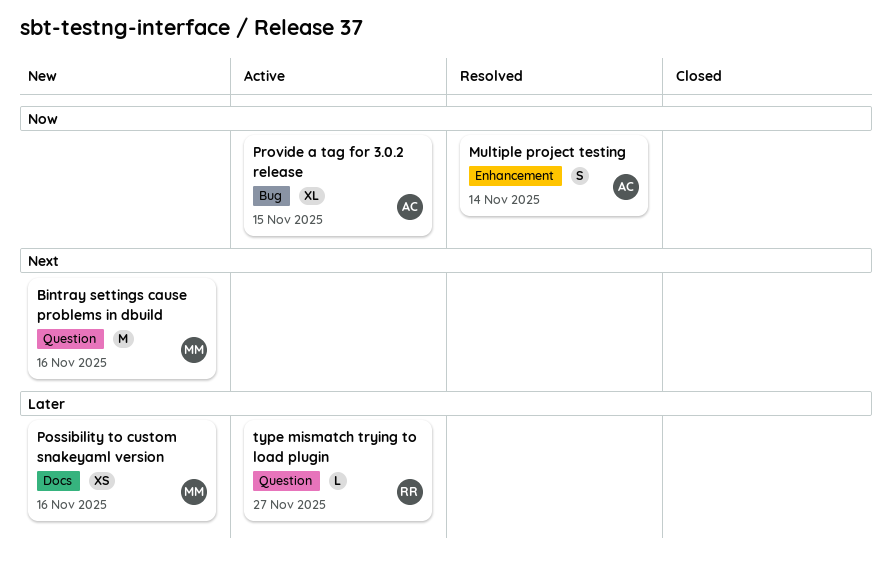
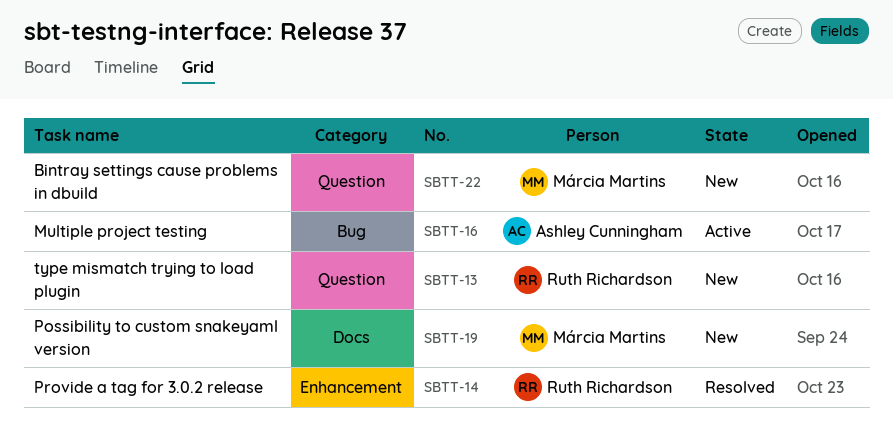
Multiple project testing, status: Resolved -> Active
Multiple project testing, label: Enhancement -> Bug
Provide a tag for 3.0.2 release, status: Active -> Resolved
Provide a tag for 3.0.2 release, owner: Ashley Cunningham -> Ruth Richardson
Provide a tag for 3.0.2 release, label: Bug -> Enhancement
type mismatch trying to load plugin, status: Active -> New

